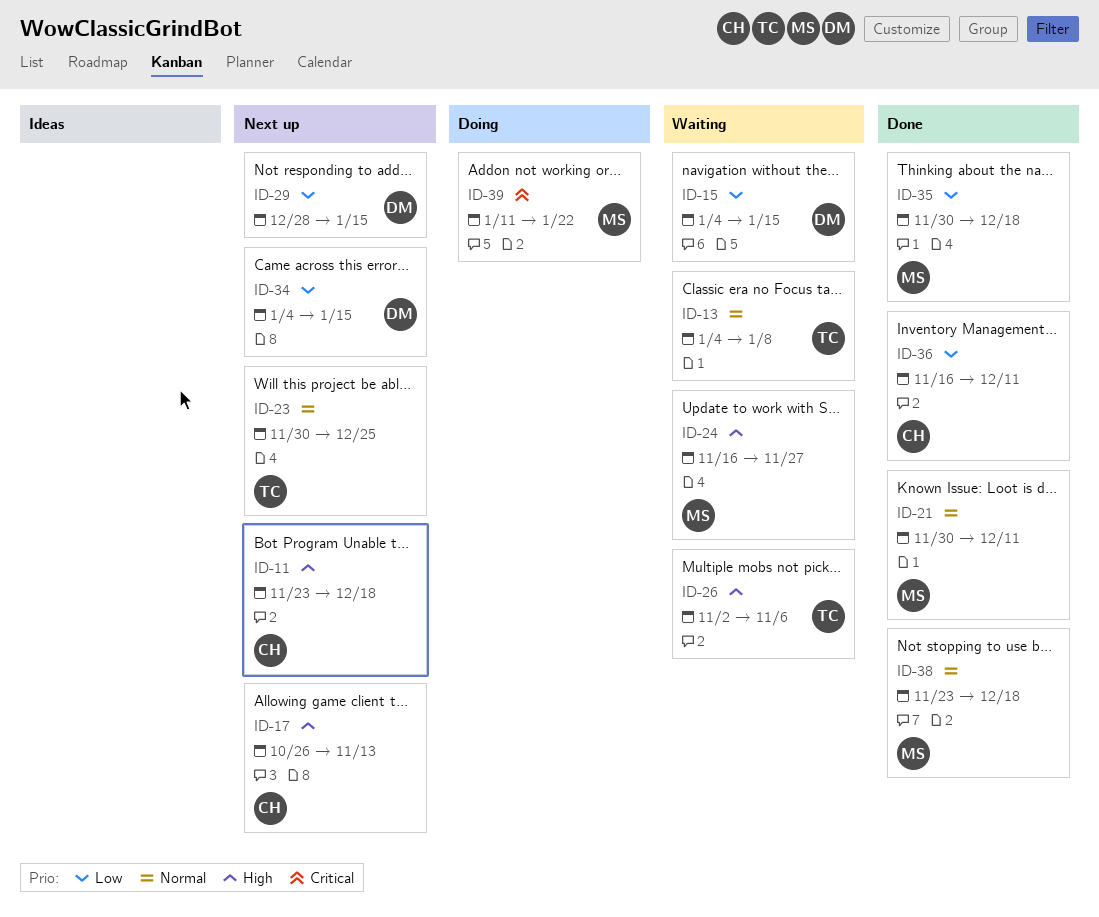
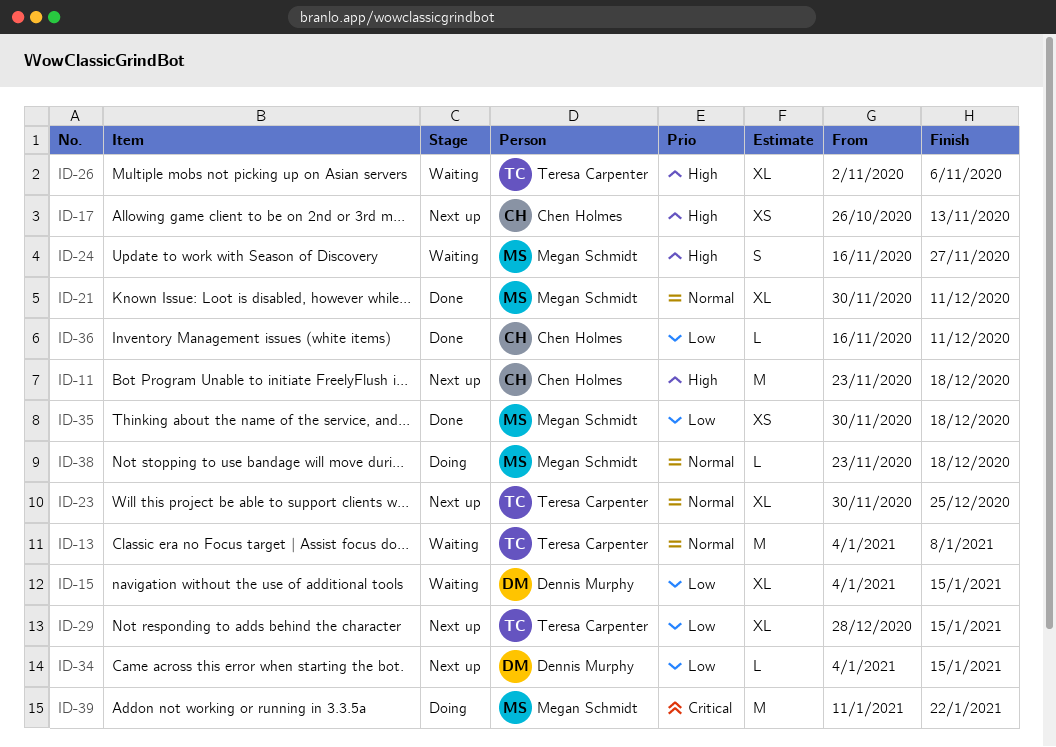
ID-29, owner: Dennis Murphy -> Teresa Carpenter
ID-38, status: Done -> Doing

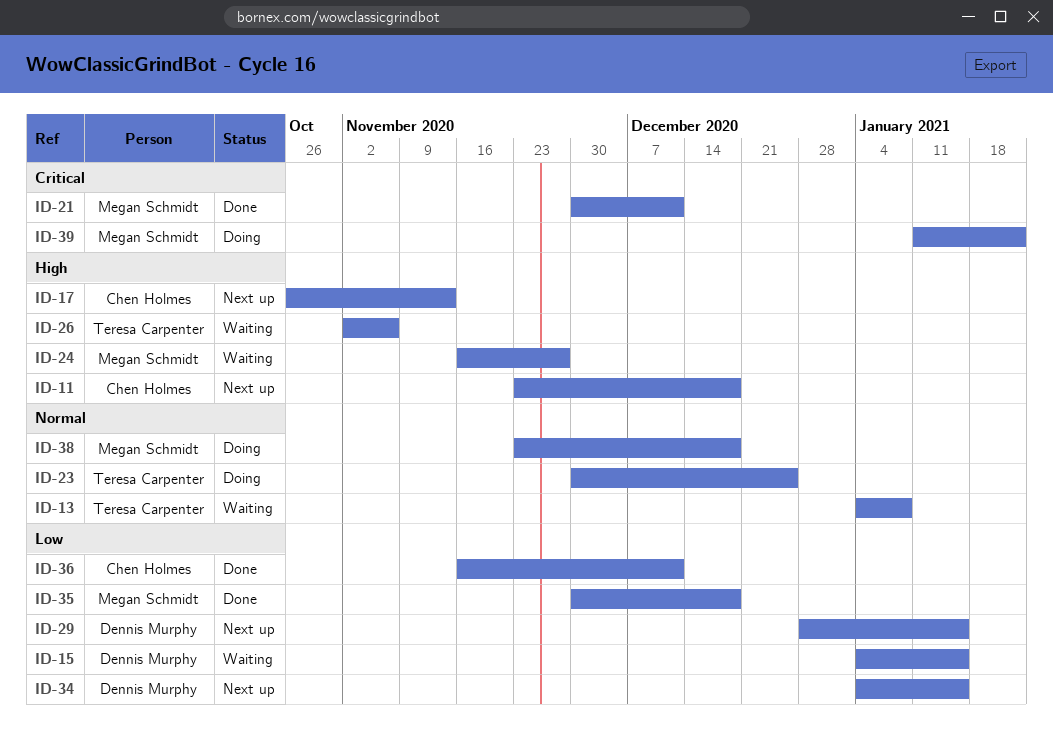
ID-21, priority: Normal -> Critical
ID-23, status: Next up -> Doing
ID-29, owner: Teresa Carpenter -> Dennis Murphy

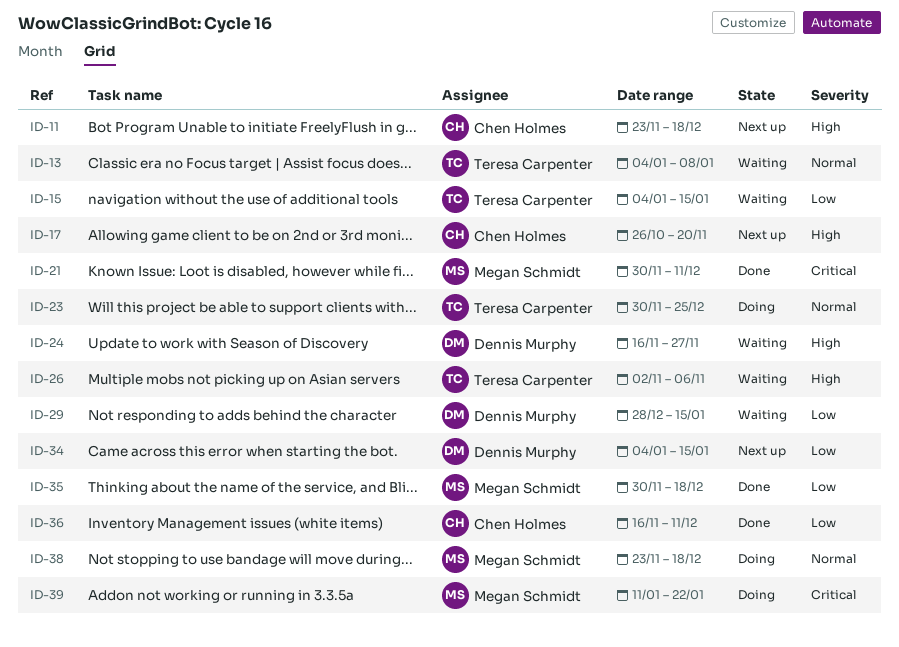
ID-15, owner: Dennis Murphy -> Teresa Carpenter
ID-17, due: Nov 13 -> Nov 20
ID-24, owner: Megan Schmidt -> Dennis Murphy
ID-29, status: Next up -> Waiting

